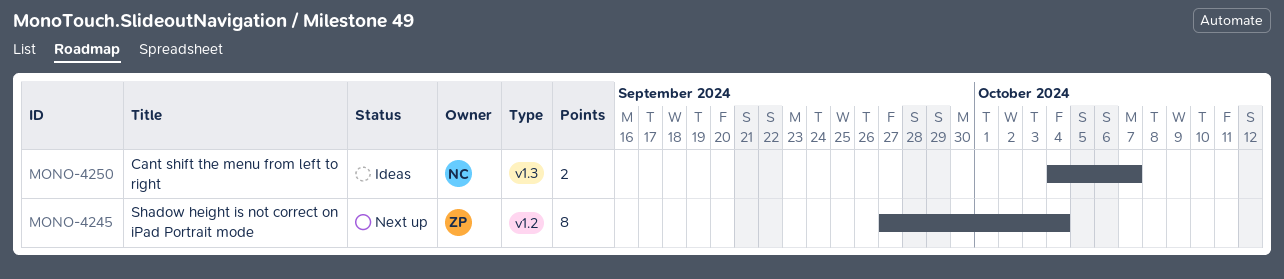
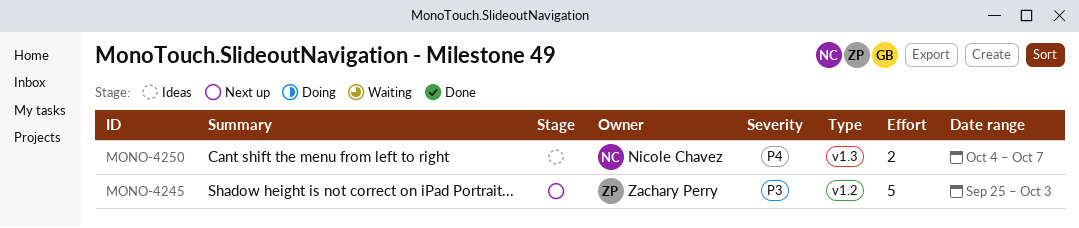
MONO-4245, estimate: 8 -> 5
MONO-4245, start: Sep 27 -> Sep 25
MONO-4245, due: Oct 4 -> Oct 3

